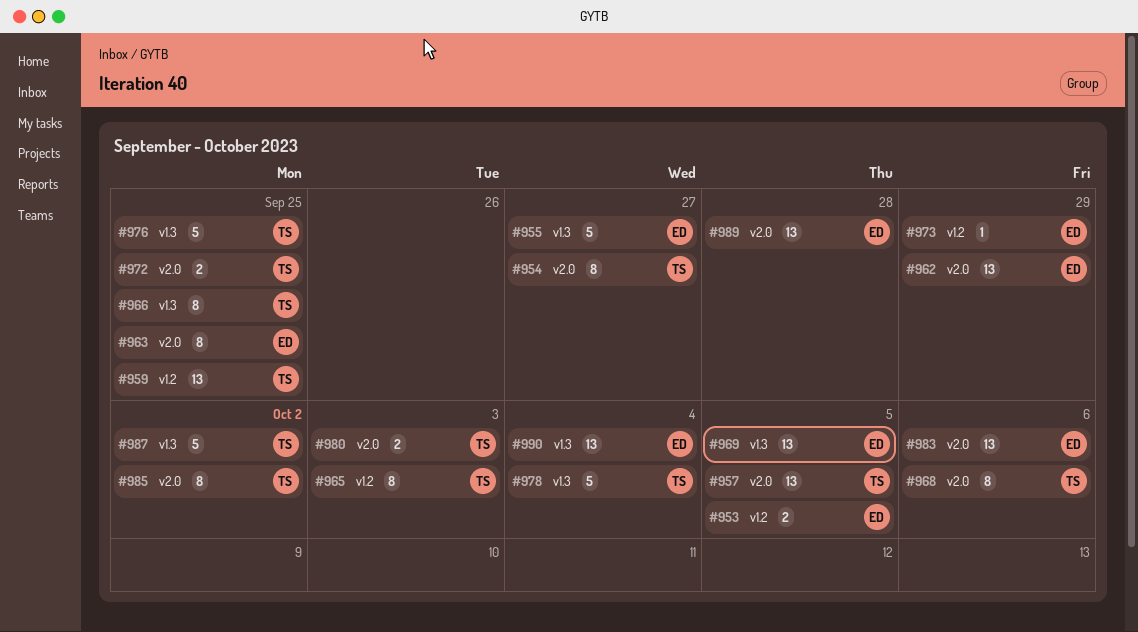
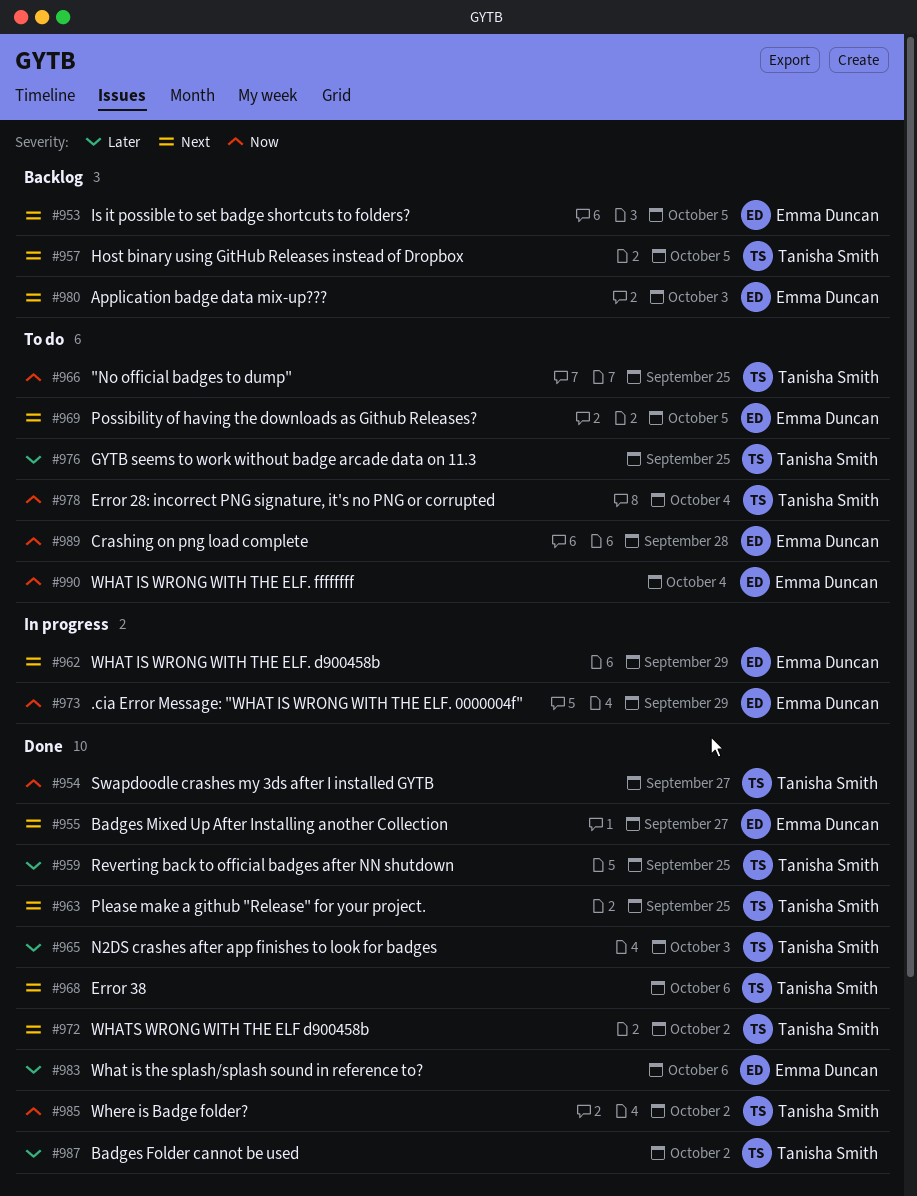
#963, owner: Emma Duncan -> Tanisha Smith
#972, due: Sep 25 -> Oct 2
#980, owner: Tanisha Smith -> Emma Duncan

